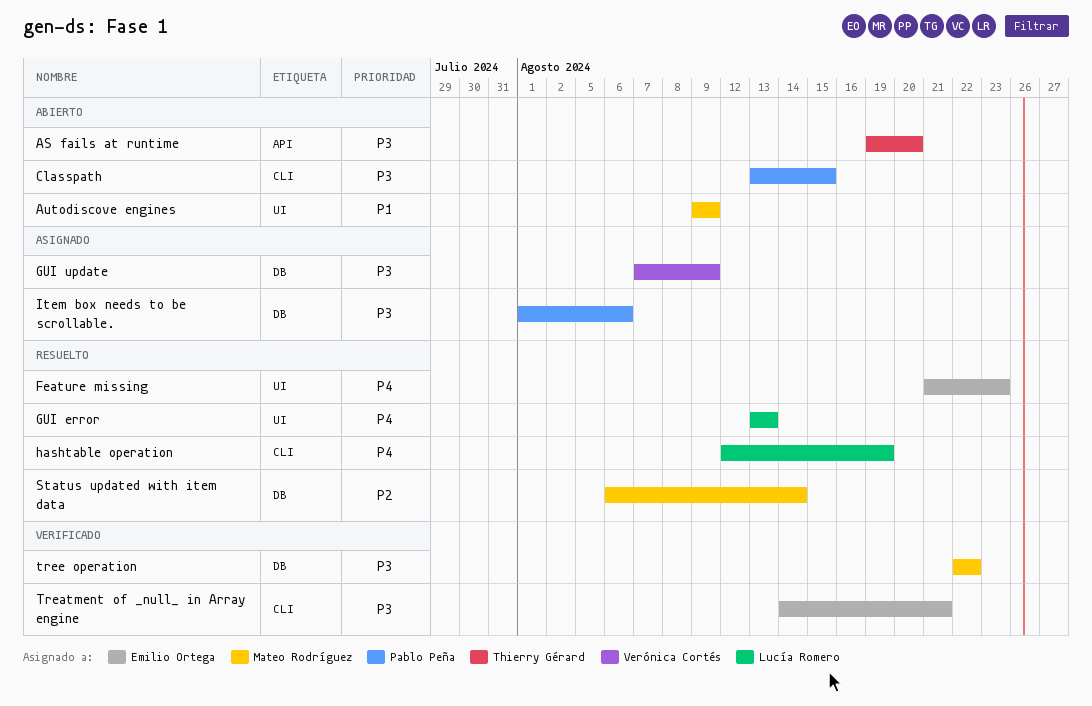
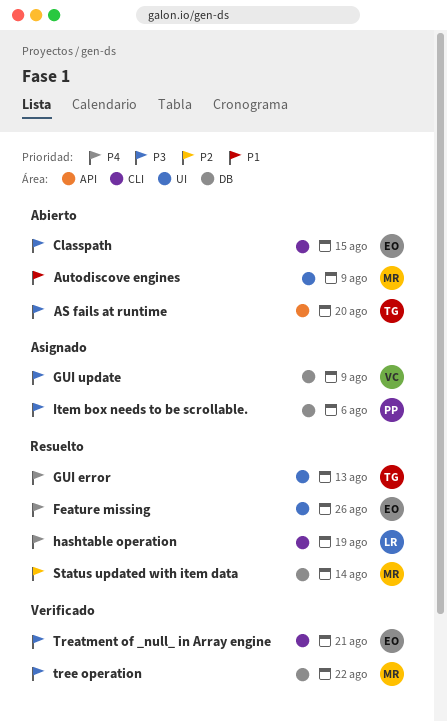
Classpath, owner: Pablo Peña -> Emilio Ortega
Feature missing, due: Aug 23 -> Aug 26
GUI error, owner: Lucía Romero -> Thierry Gérard

